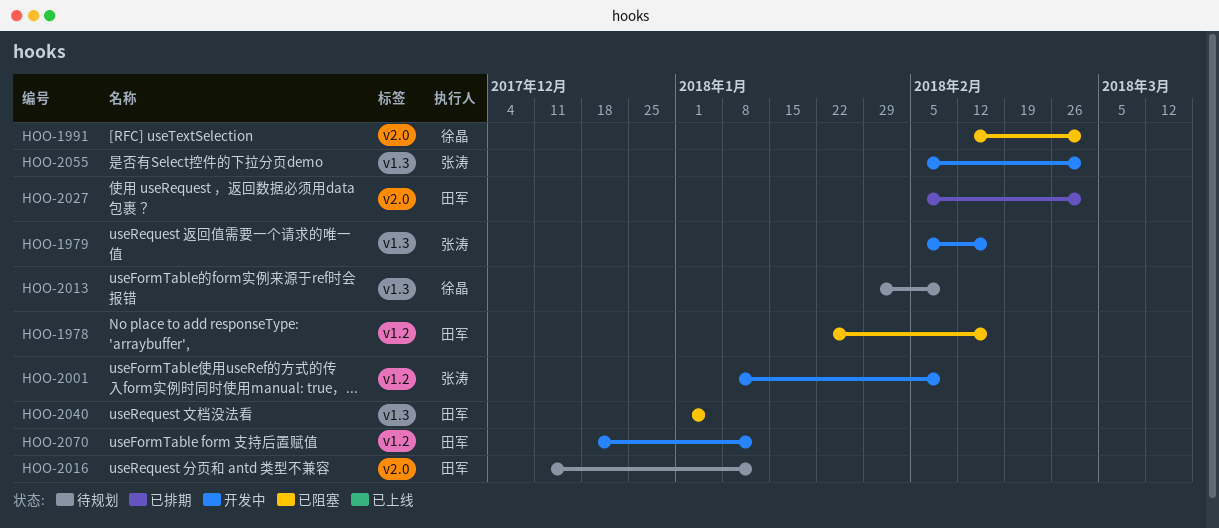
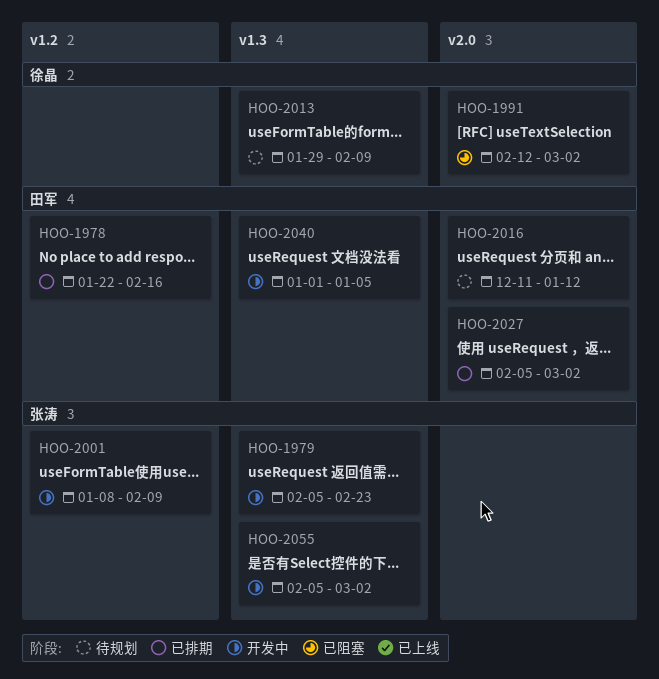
HOO-1978, status: 已阻塞 -> 已排期
HOO-1979, due: Feb 16 -> Feb 23
HOO-2040, status: 已阻塞 -> 开发中
HOO-2070: present -> none

